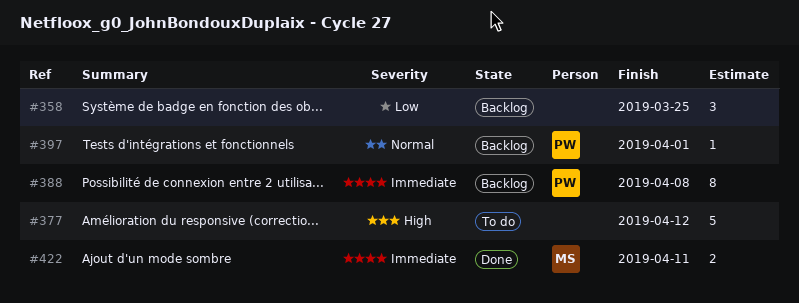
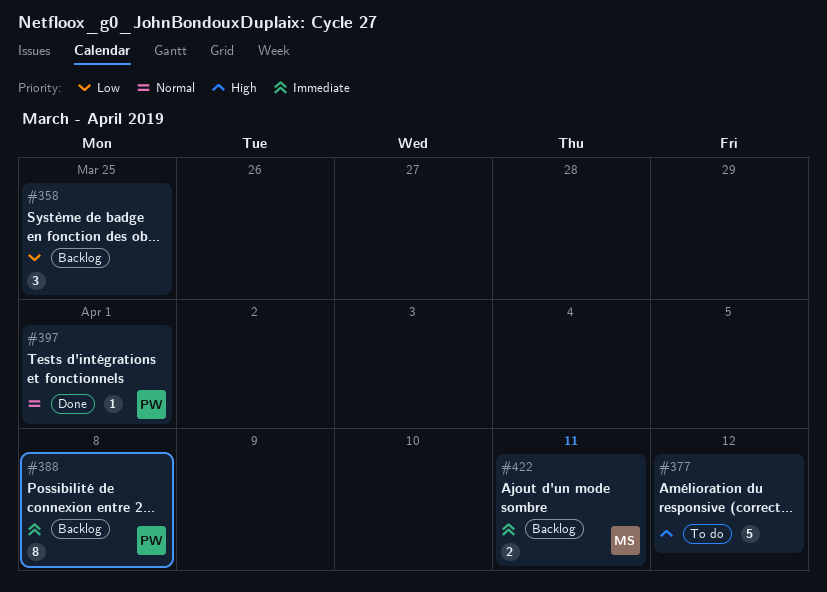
#397, status: Backlog -> Done
#422, status: Done -> Backlog

